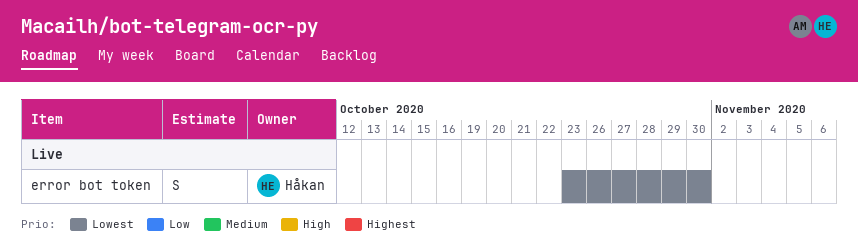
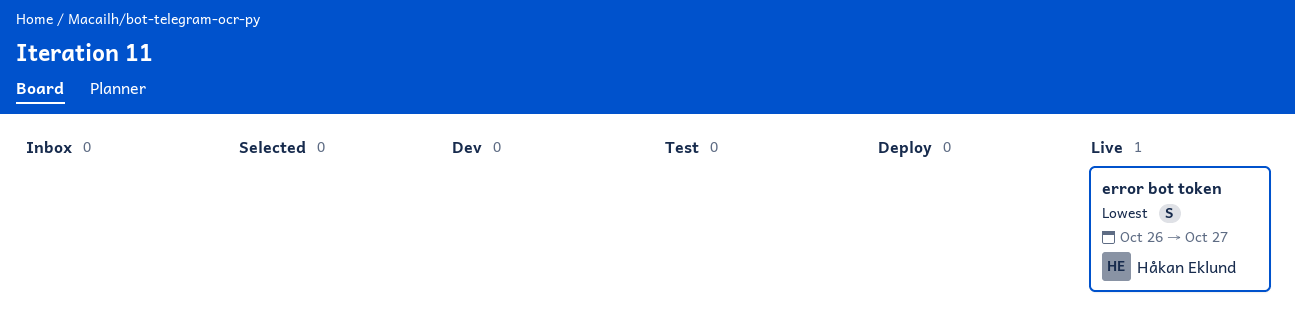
error bot token, start: Oct 23 -> Oct 26
error bot token, due: Oct 30 -> Oct 27

